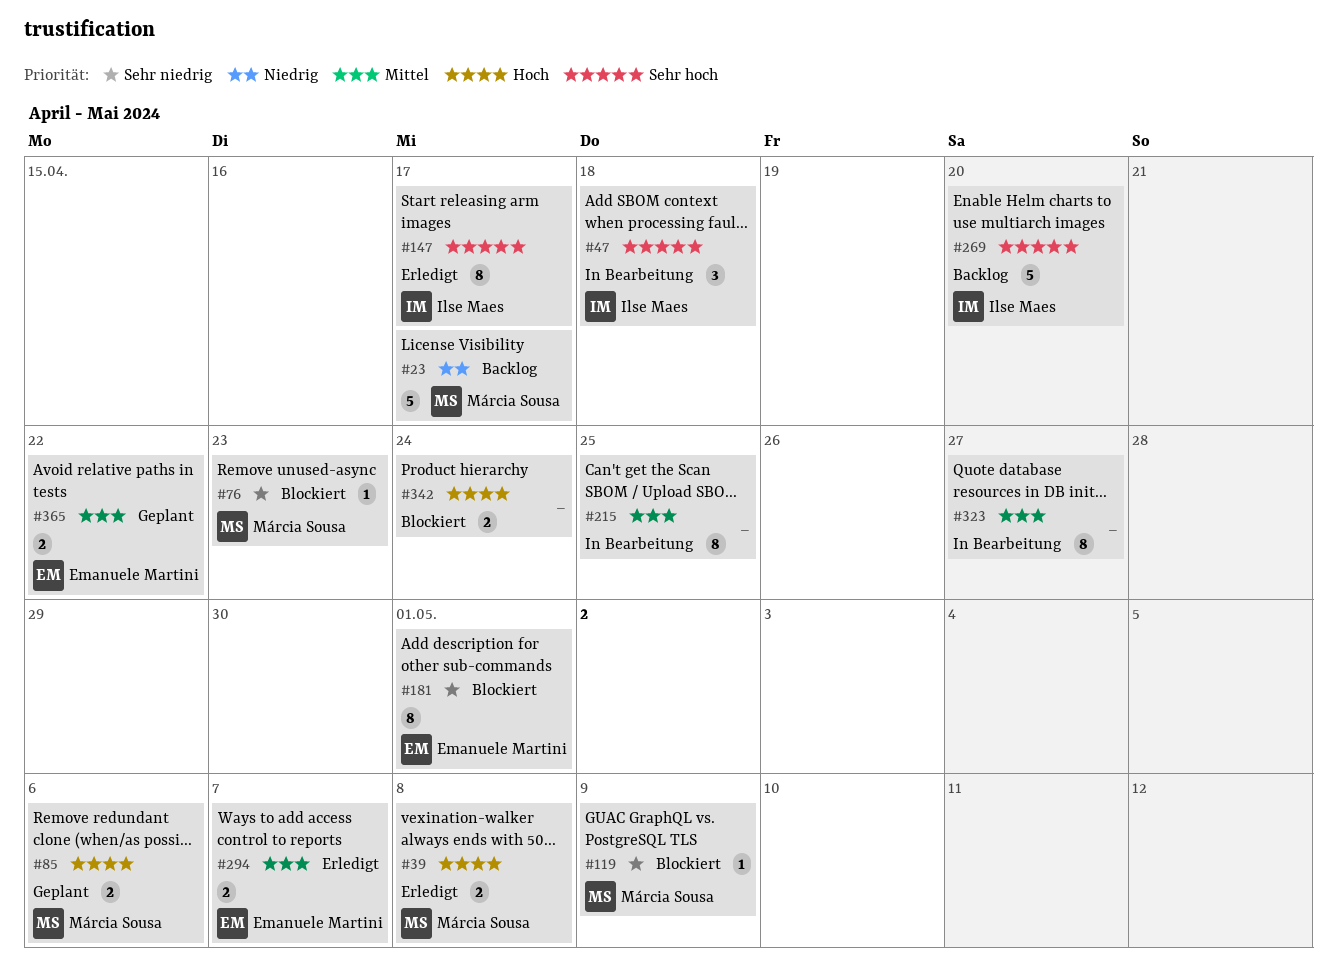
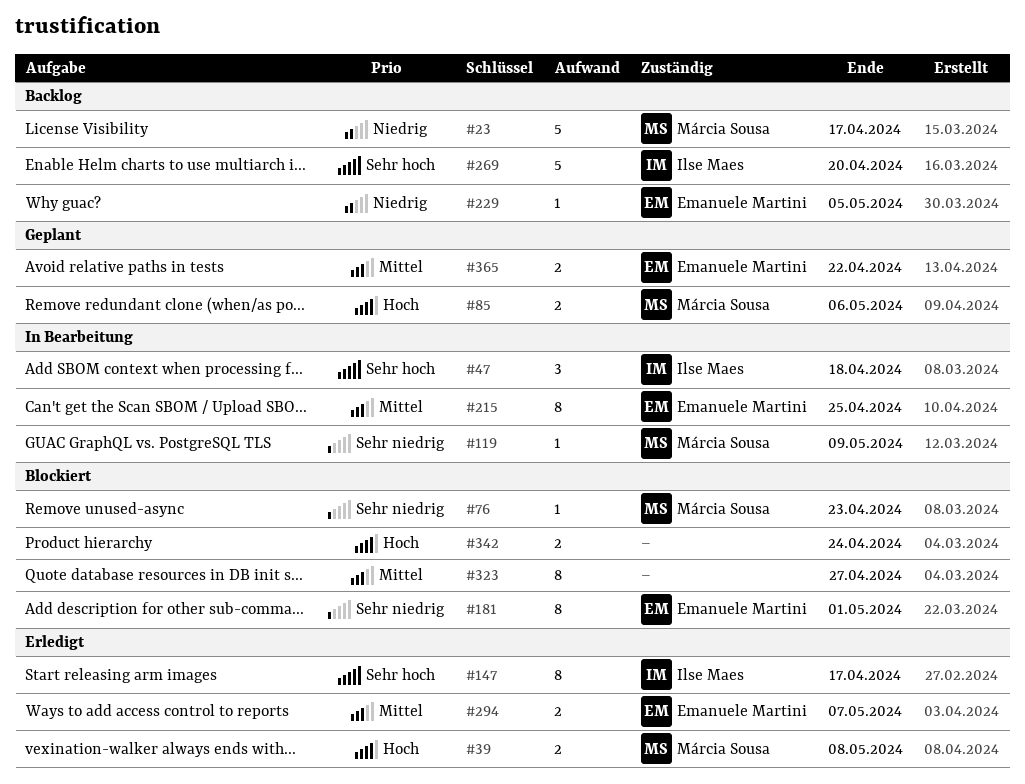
#119, status: Blockiert -> In Bearbeitung
#215, owner: none -> Emanuele Martini
#229: none -> present
#323, status: In Bearbeitung -> Blockiert

